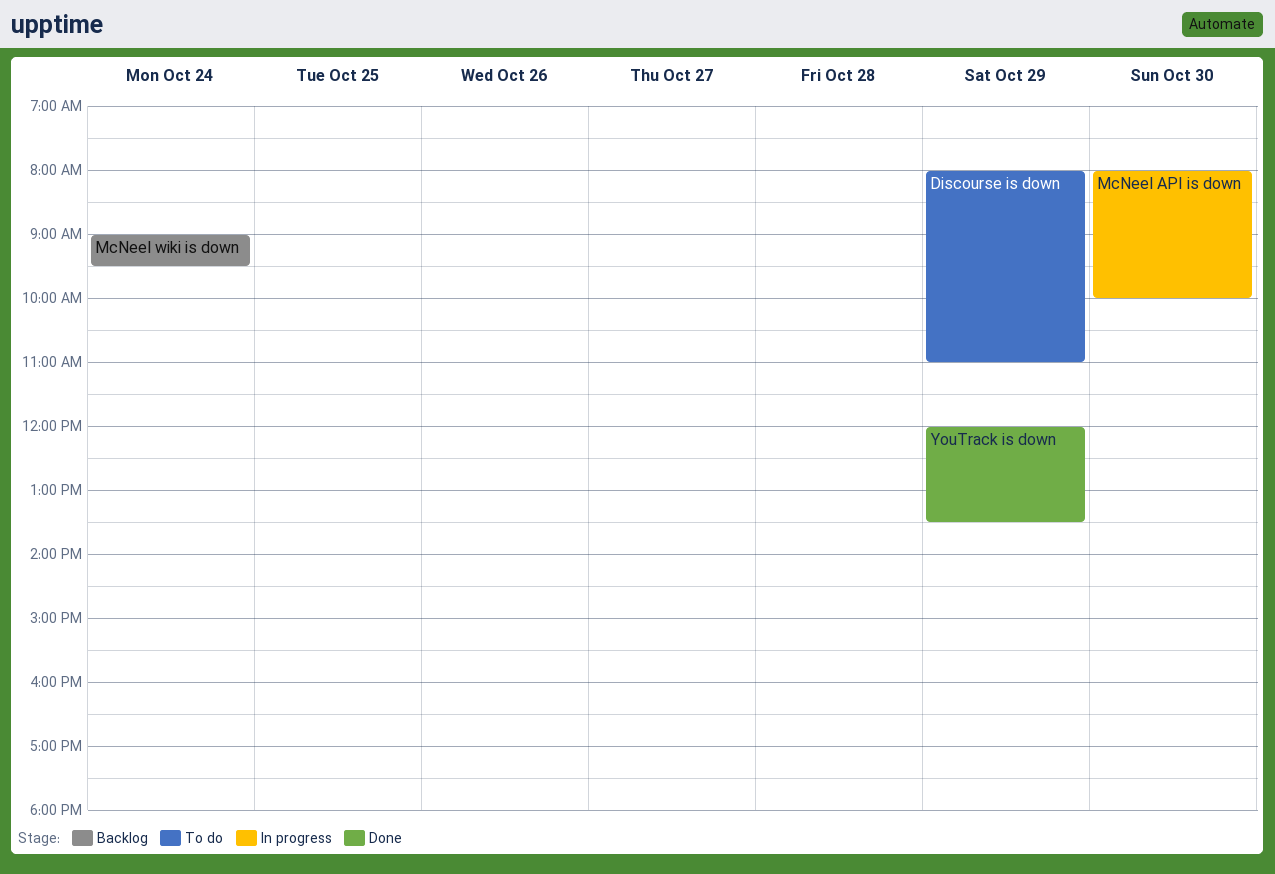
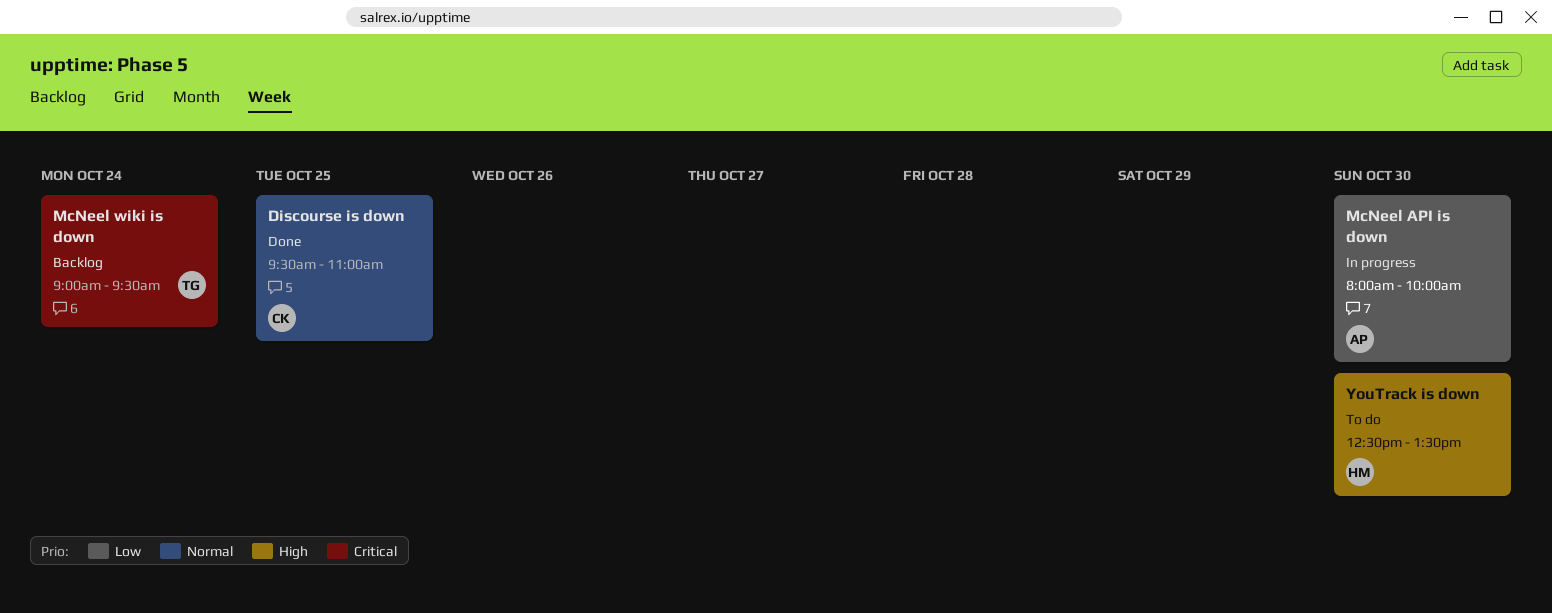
Discourse is down, status: To do -> Done
Discourse is down, day: Oct 29 -> Oct 25
Discourse is down, begins: 08:00 -> 09:30
YouTrack is down, status: Done -> To do
YouTrack is down, day: Oct 29 -> Oct 30
YouTrack is down, begins: 12:00 -> 12:30

